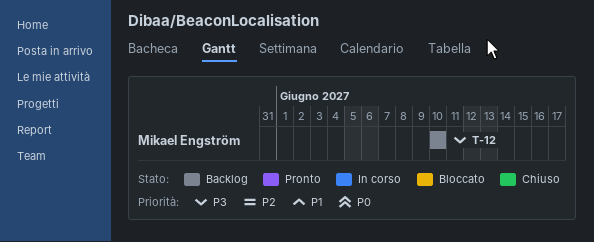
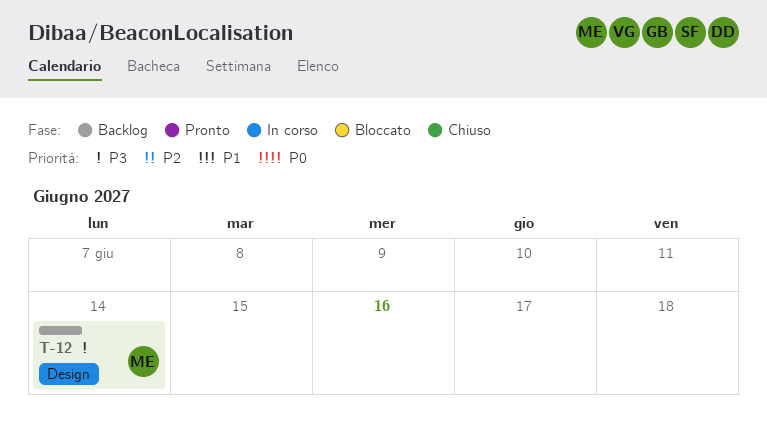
T-12, due: Jun 10 -> Jun 14

